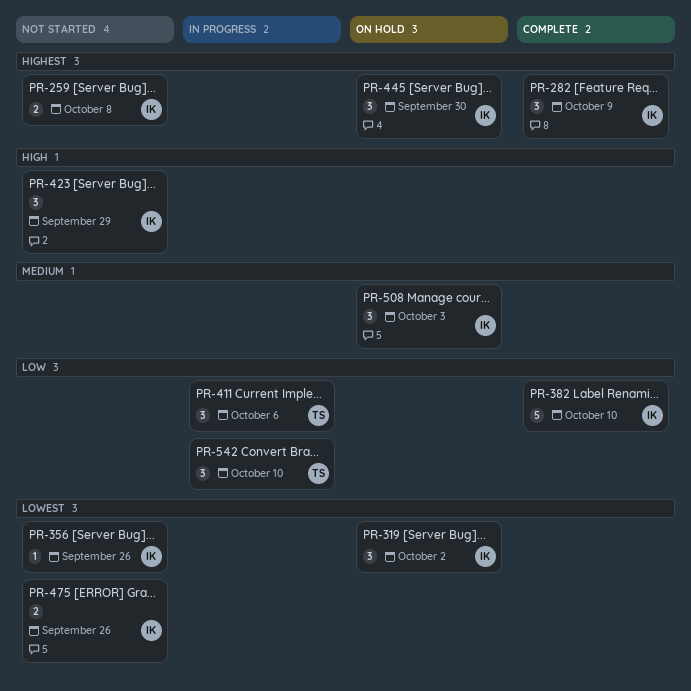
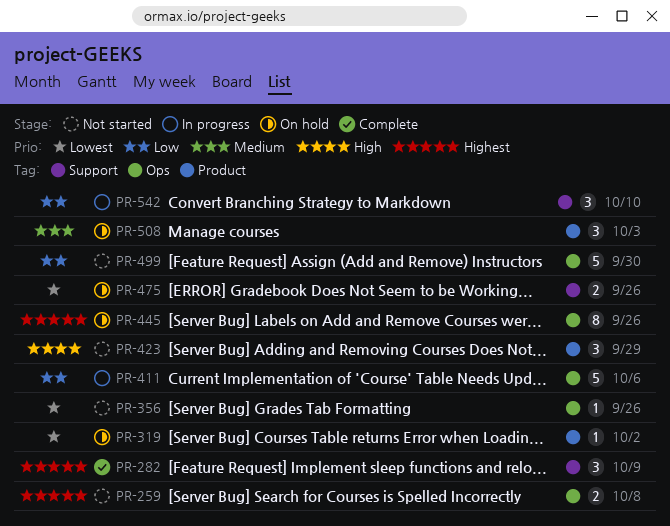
PR-319, estimate: 3 -> 1
PR-382: present -> none
PR-411, estimate: 3 -> 5
PR-445, estimate: 3 -> 8
PR-445, due: Sep 30 -> Sep 26
PR-475, status: Not started -> On hold
PR-499: none -> present

